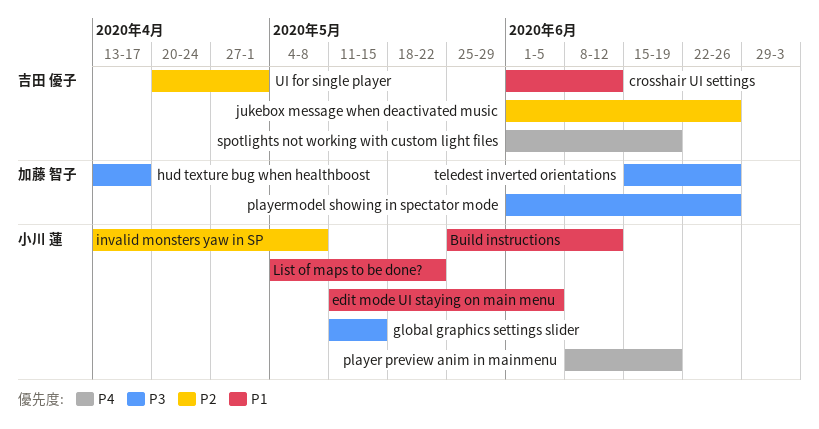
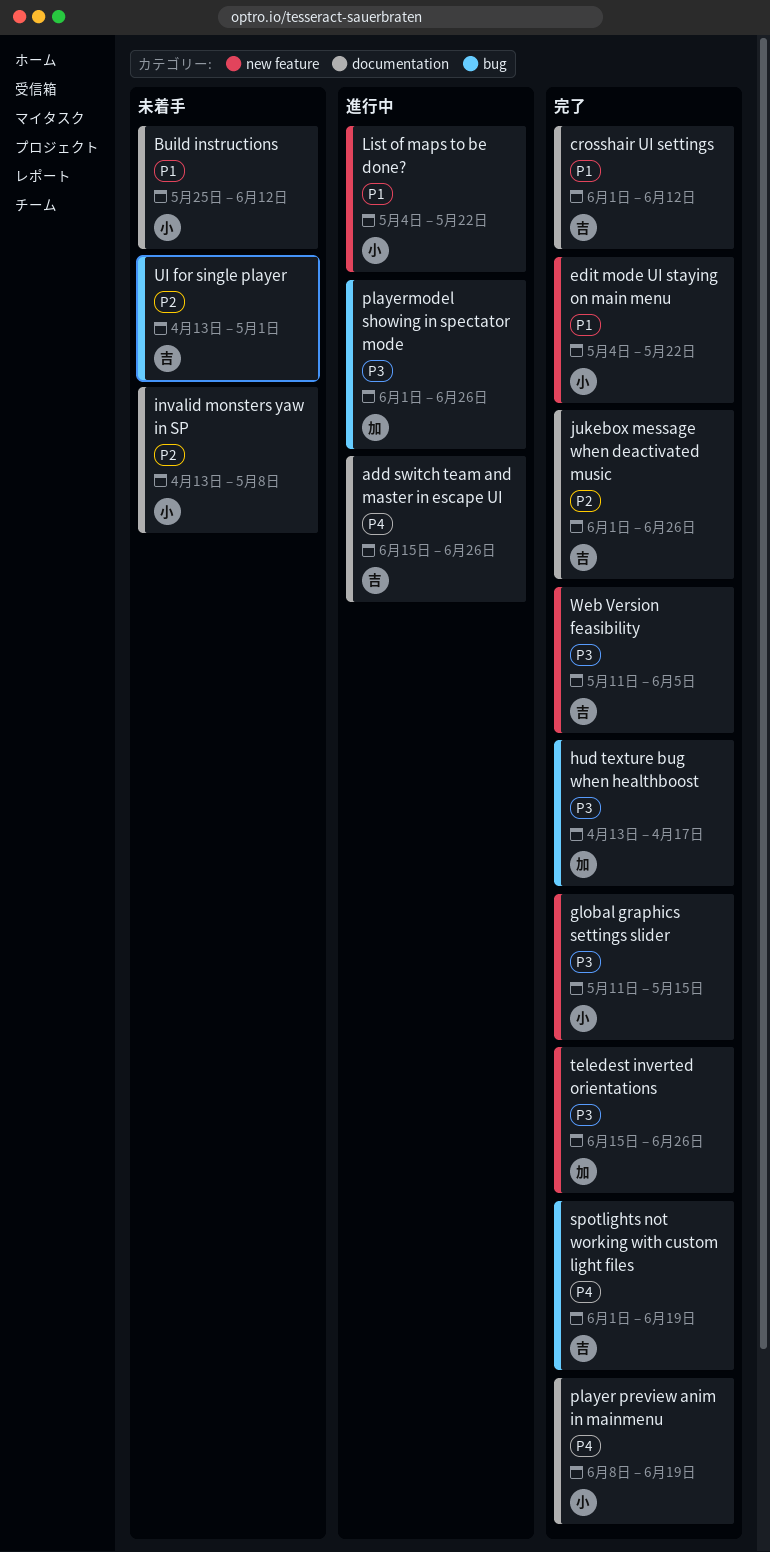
add switch team and master in escape UI: none -> present
edit mode UI staying on main menu, start: May 11 -> May 4
edit mode UI staying on main menu, due: Jun 5 -> May 22
UI for single player, start: Apr 20 -> Apr 13
Web Version feasibility: none -> present

